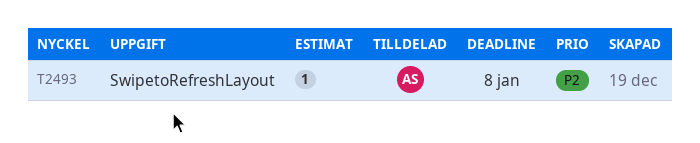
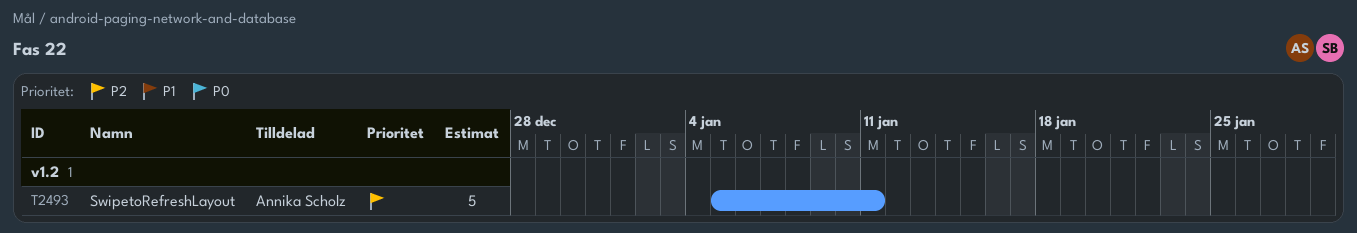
T2493, estimate: 1 -> 5
T2493, due: Jan 8 -> Jan 11

